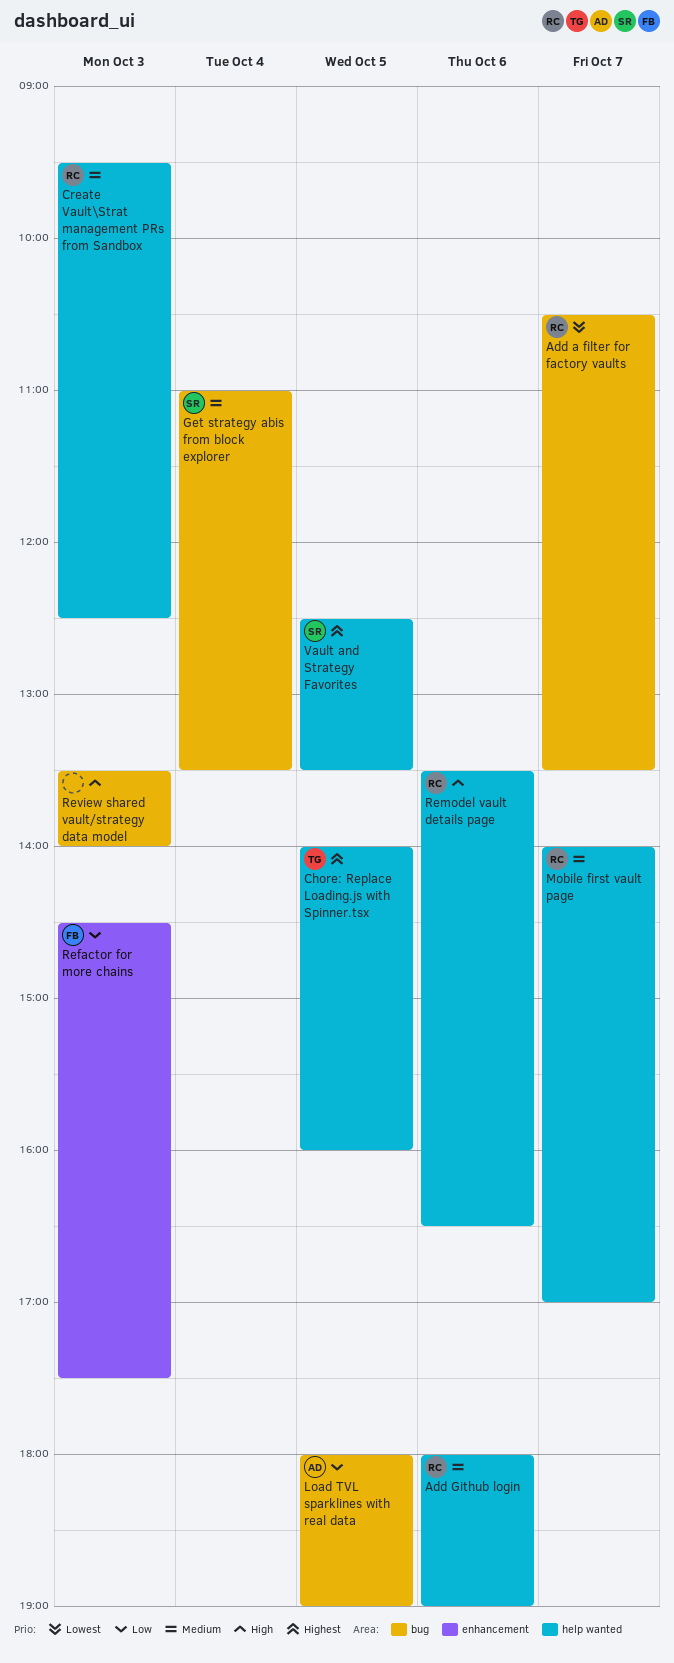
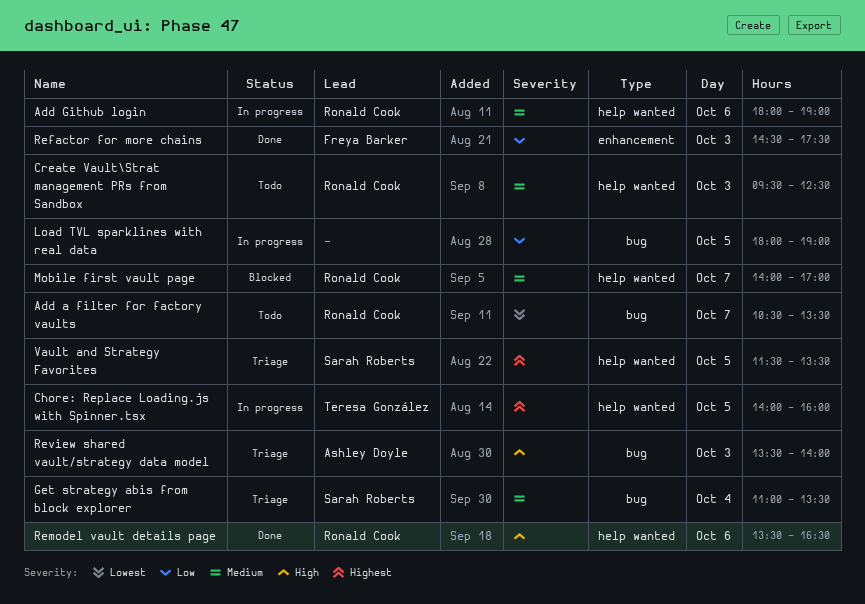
Load TVL sparklines with real data, owner: Ashley Doyle -> none
Review shared vault/strategy data model, owner: none -> Ashley Doyle
Vault and Strategy Favorites, begins: 12:30 -> 11:30

